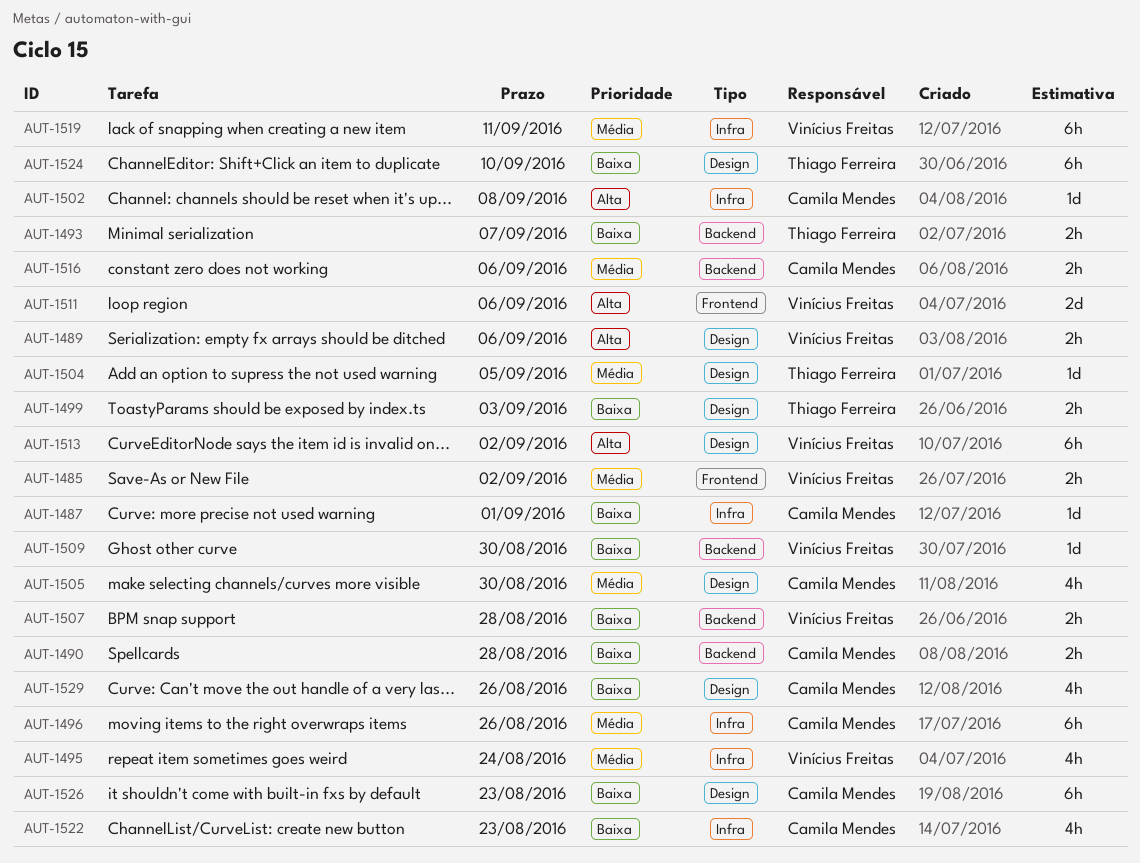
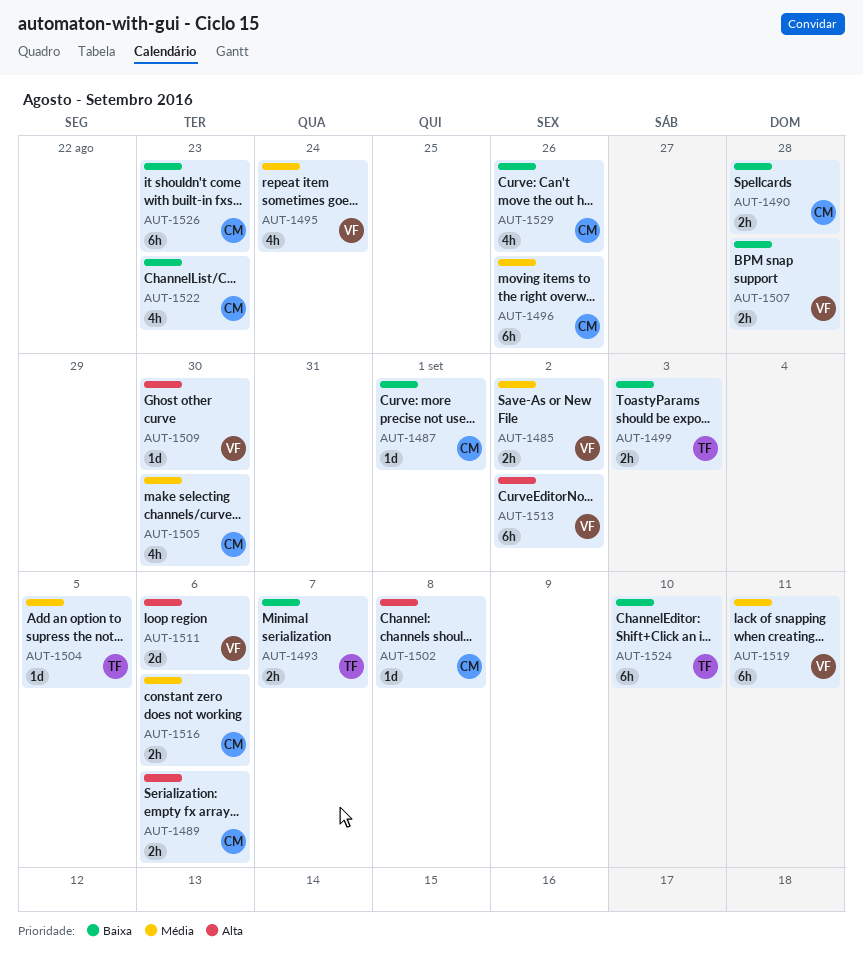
AUT-1489, owner: Vinícius Freitas -> Camila Mendes
AUT-1509, priority: Baixa -> Alta

